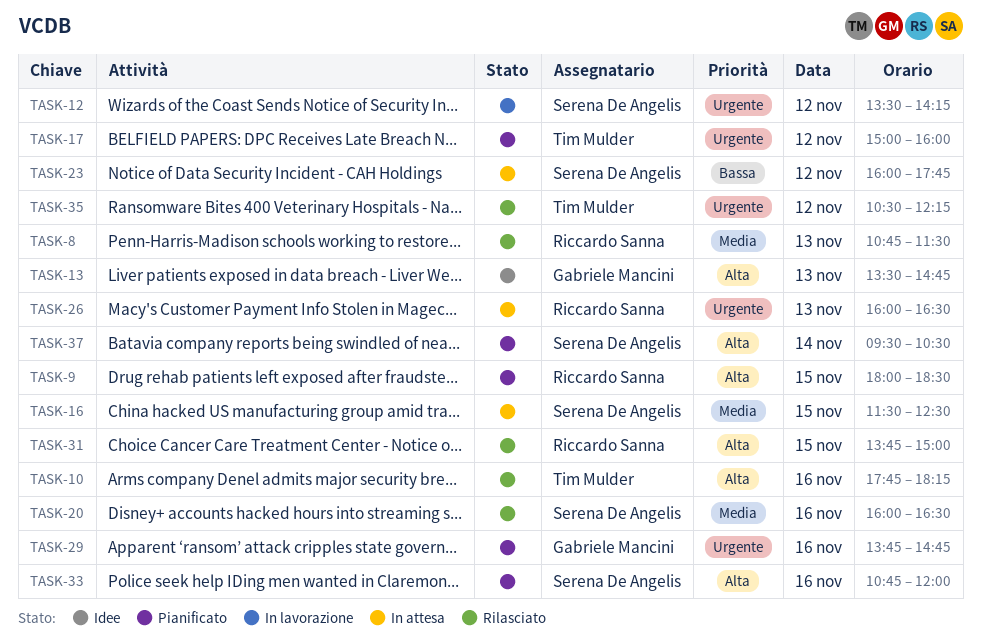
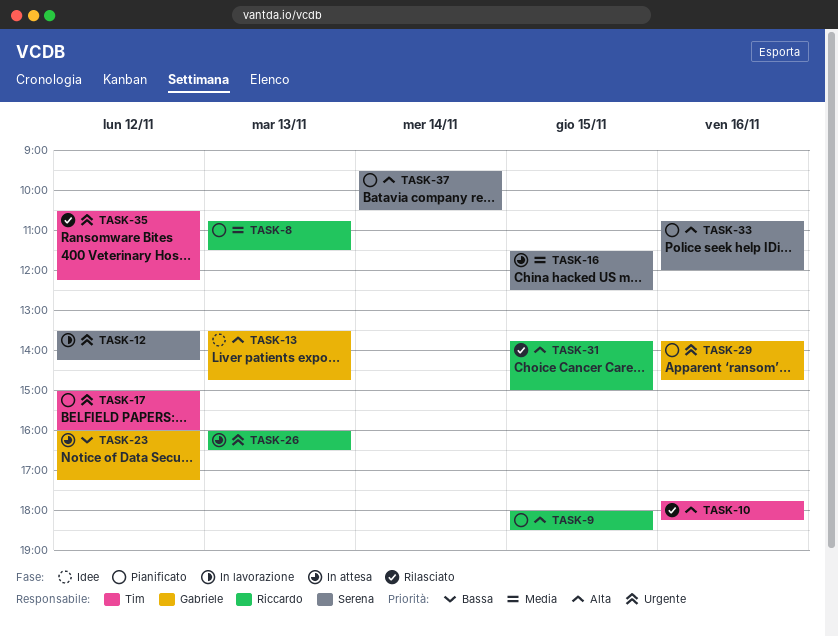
TASK-8, status: Rilasciato -> Pianificato
TASK-20: present -> none
TASK-23, owner: Serena De Angelis -> Gabriele Mancini
TASK-23, ends: 17:45 -> 17:15

